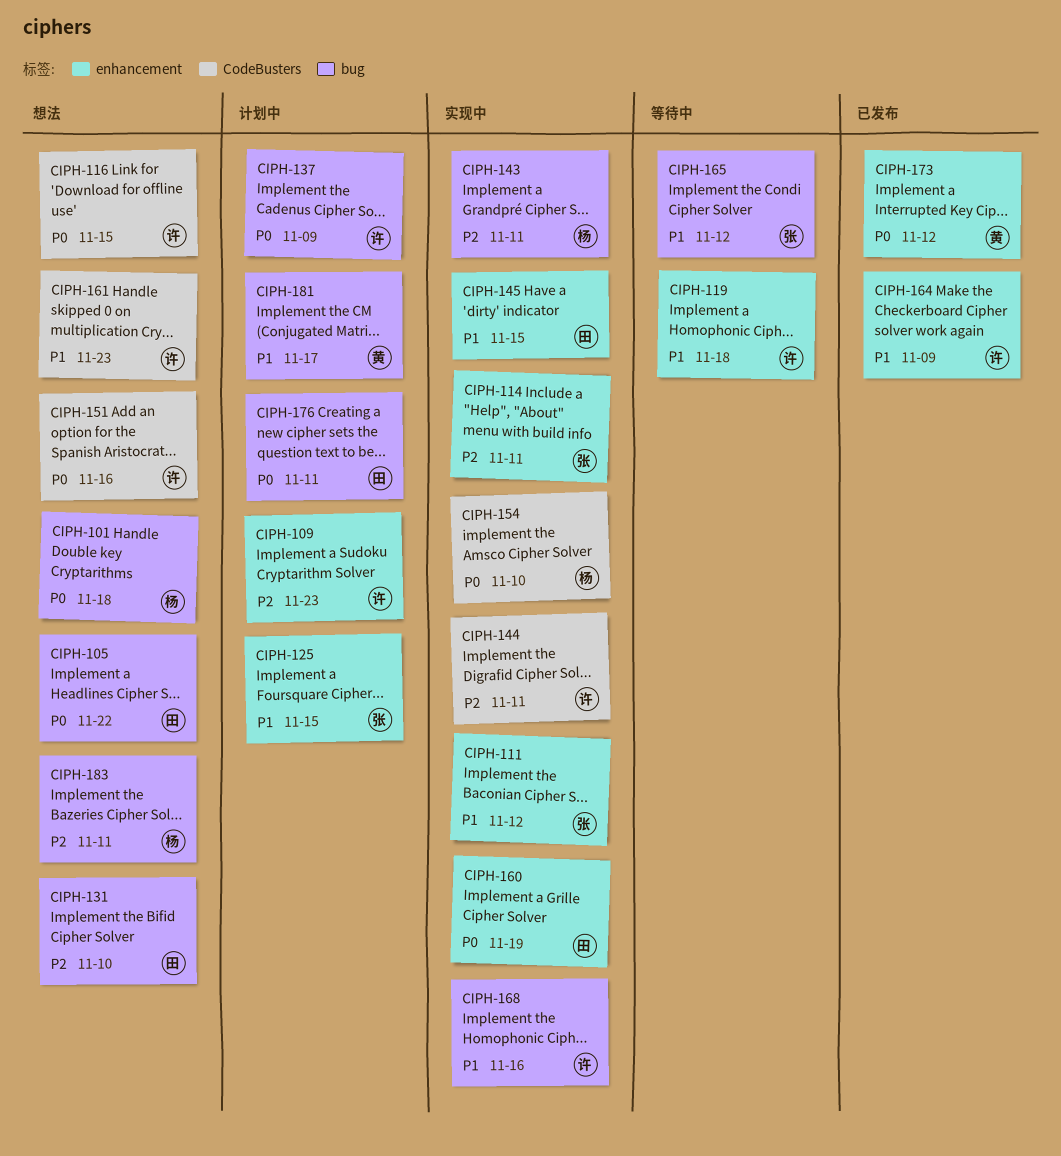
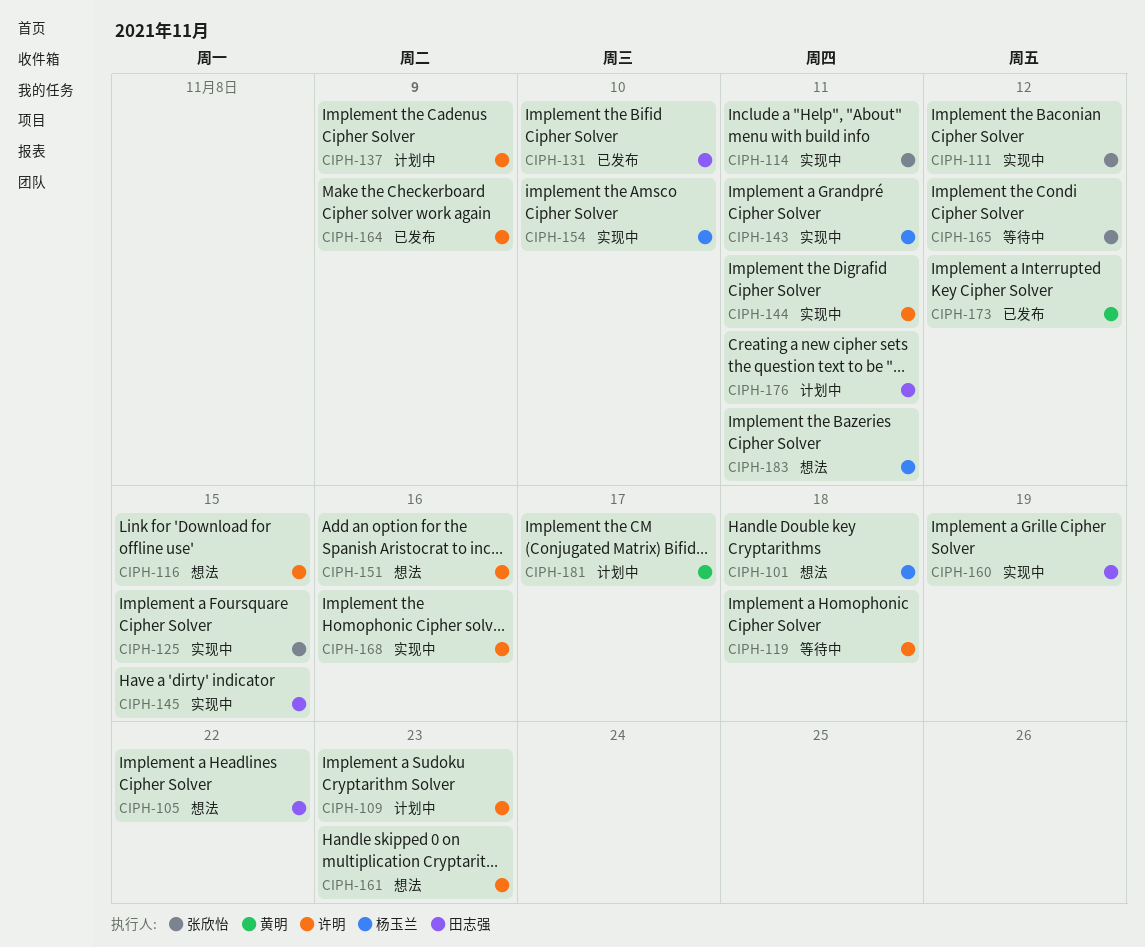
CIPH-125, status: 计划中 -> 实现中
CIPH-131, status: 想法 -> 已发布

